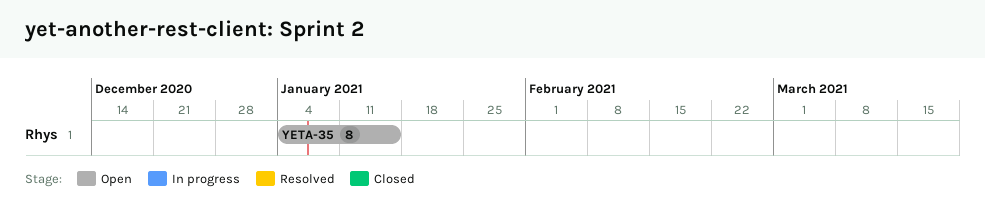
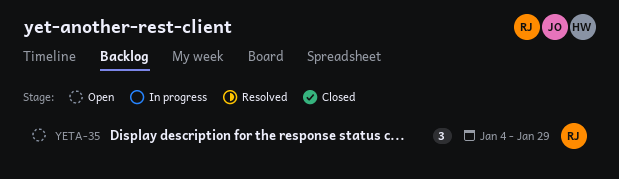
YETA-35, estimate: 8 -> 3
YETA-35, due: Jan 15 -> Jan 29

